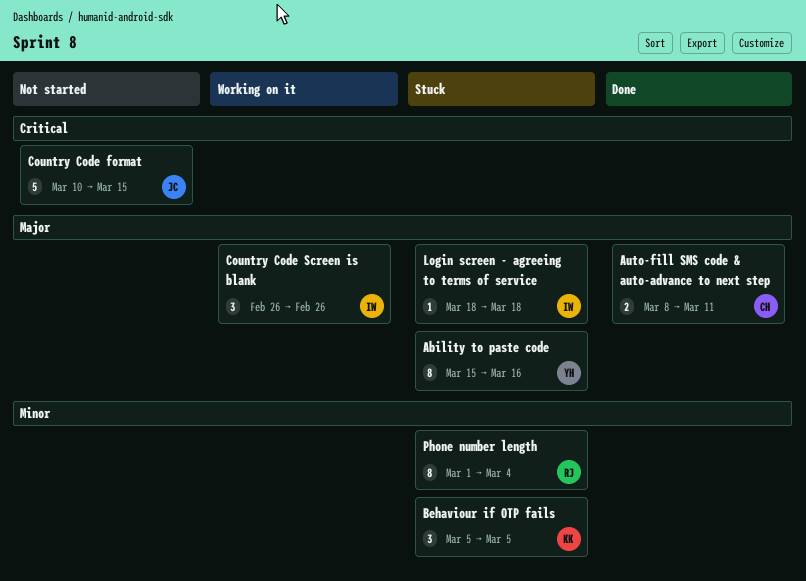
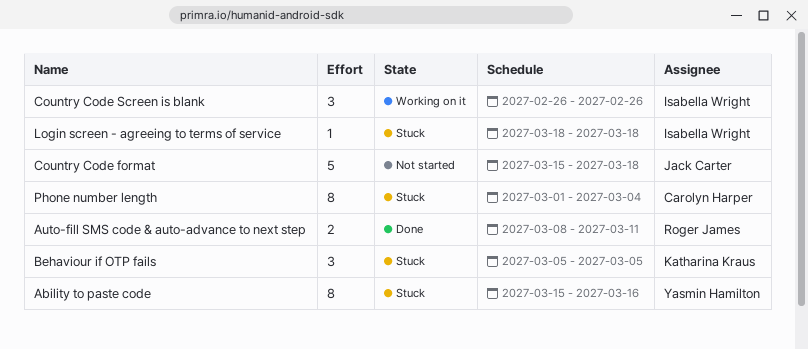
Auto-fill SMS code & auto-advance to next step, owner: Carolyn Harper -> Roger James
Country Code format, start: Mar 10 -> Mar 15
Country Code format, due: Mar 15 -> Mar 18
Phone number length, owner: Roger James -> Carolyn Harper

